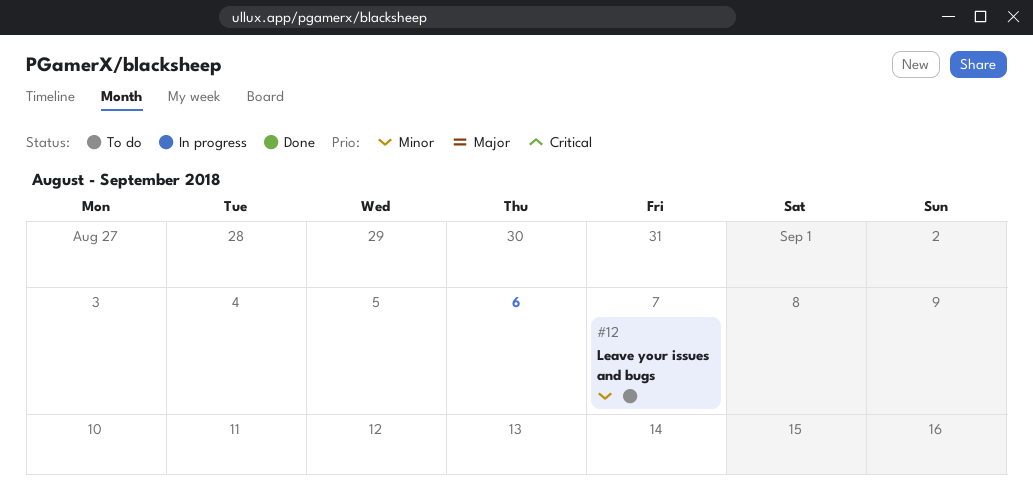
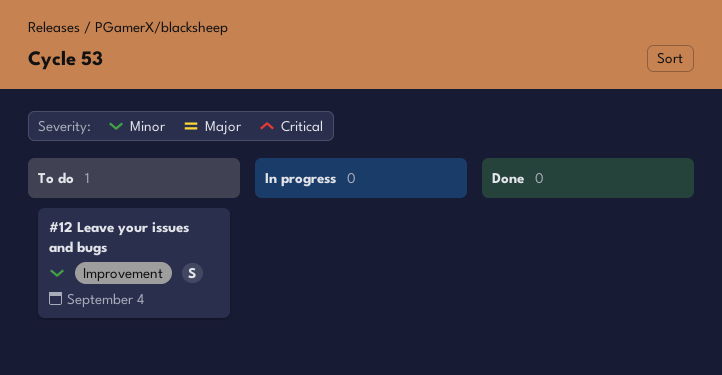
#12, due: Sep 7 -> Sep 4

